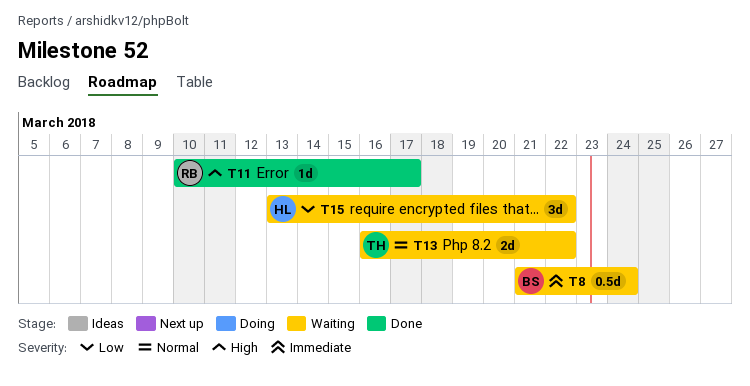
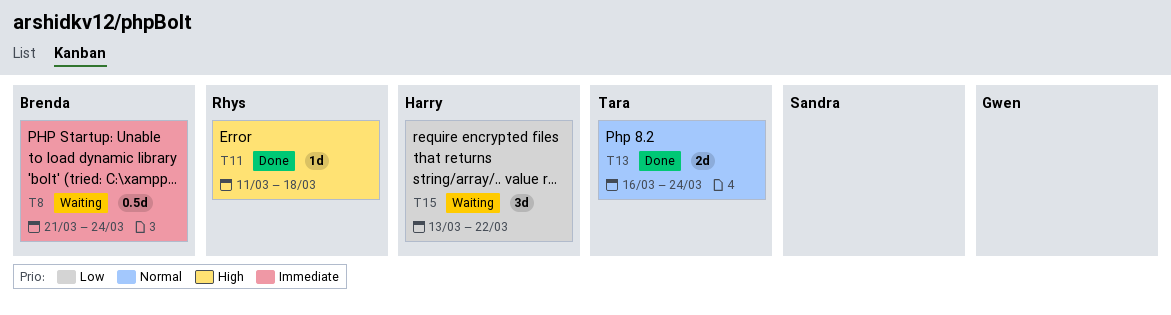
T11, start: Mar 10 -> Mar 11
T11, due: Mar 17 -> Mar 18
T13, status: Waiting -> Done
T13, due: Mar 22 -> Mar 24

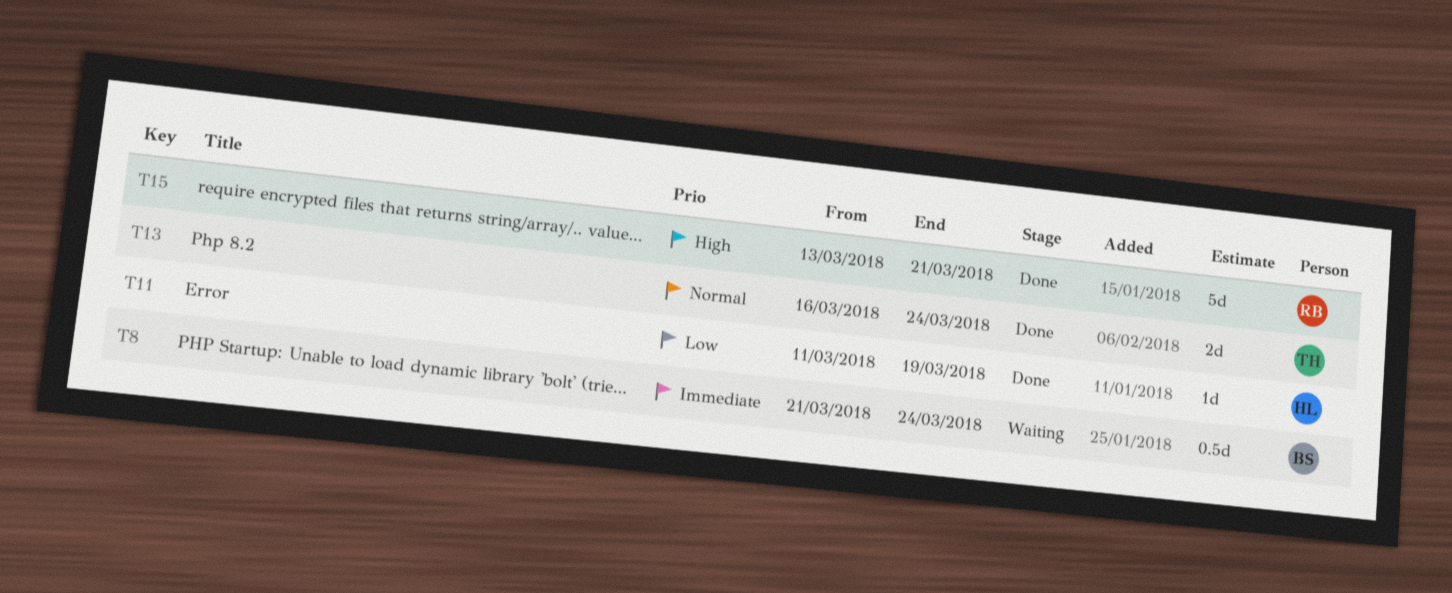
T11, owner: Rhys -> Harry
T11, priority: High -> Low
T11, due: Mar 18 -> Mar 19
T15, status: Waiting -> Done
T15, owner: Harry -> Rhys
T15, priority: Low -> High
T15, estimate: 3d -> 5d
T15, due: Mar 22 -> Mar 21

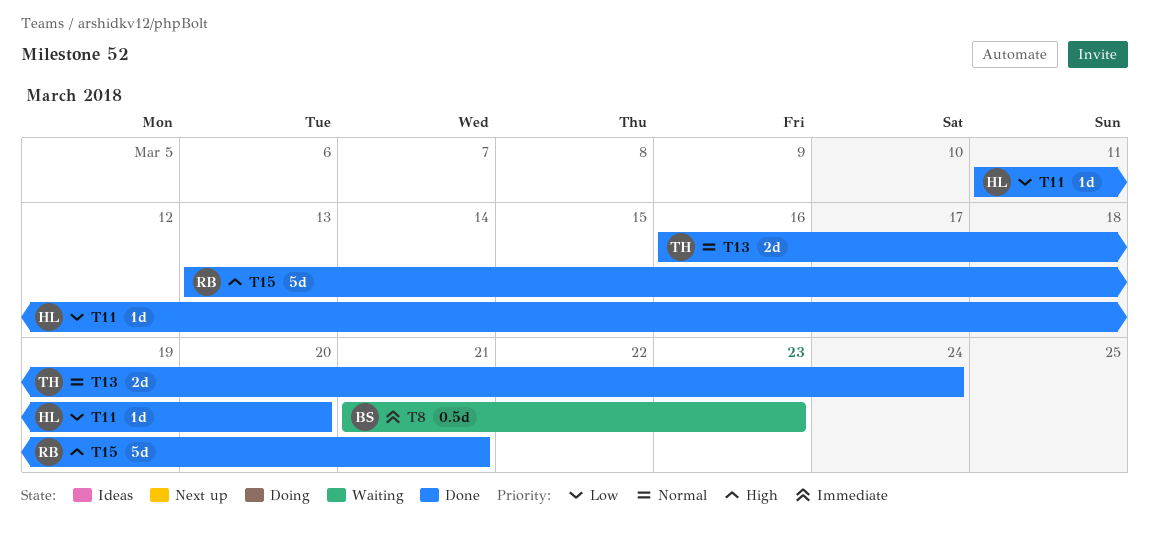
T8, due: Mar 24 -> Mar 23
T11, due: Mar 19 -> Mar 20

